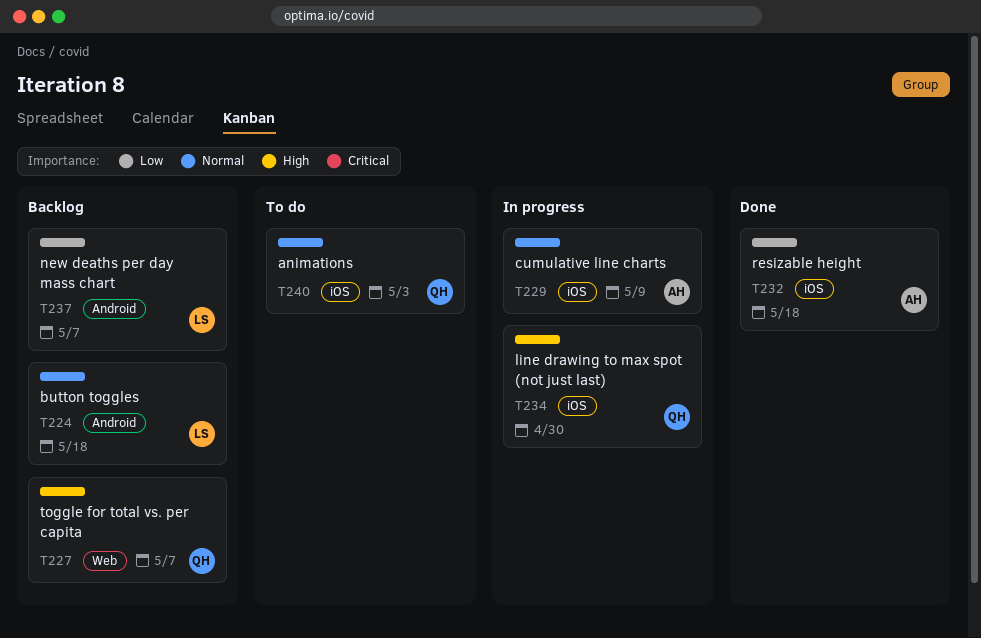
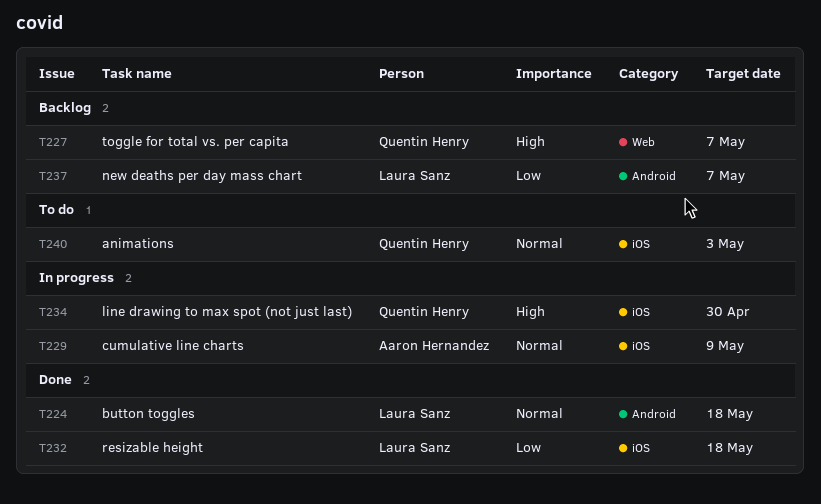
T224, status: Backlog -> Done
T232, owner: Aaron Hernandez -> Laura Sanz

